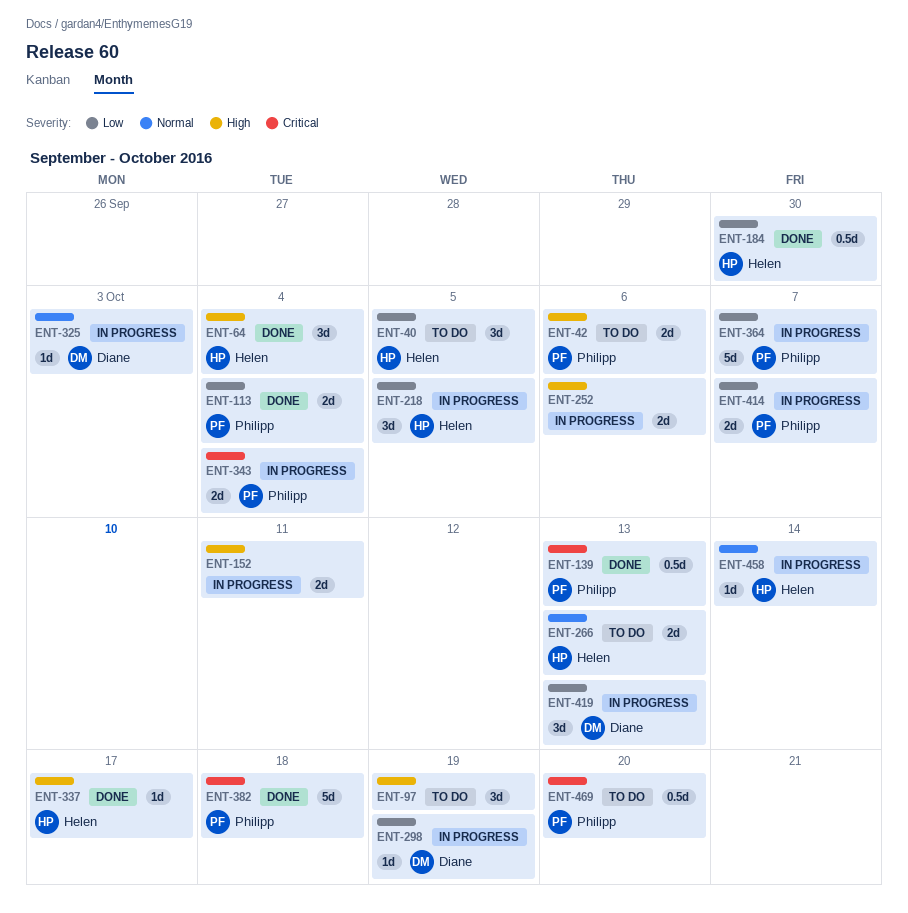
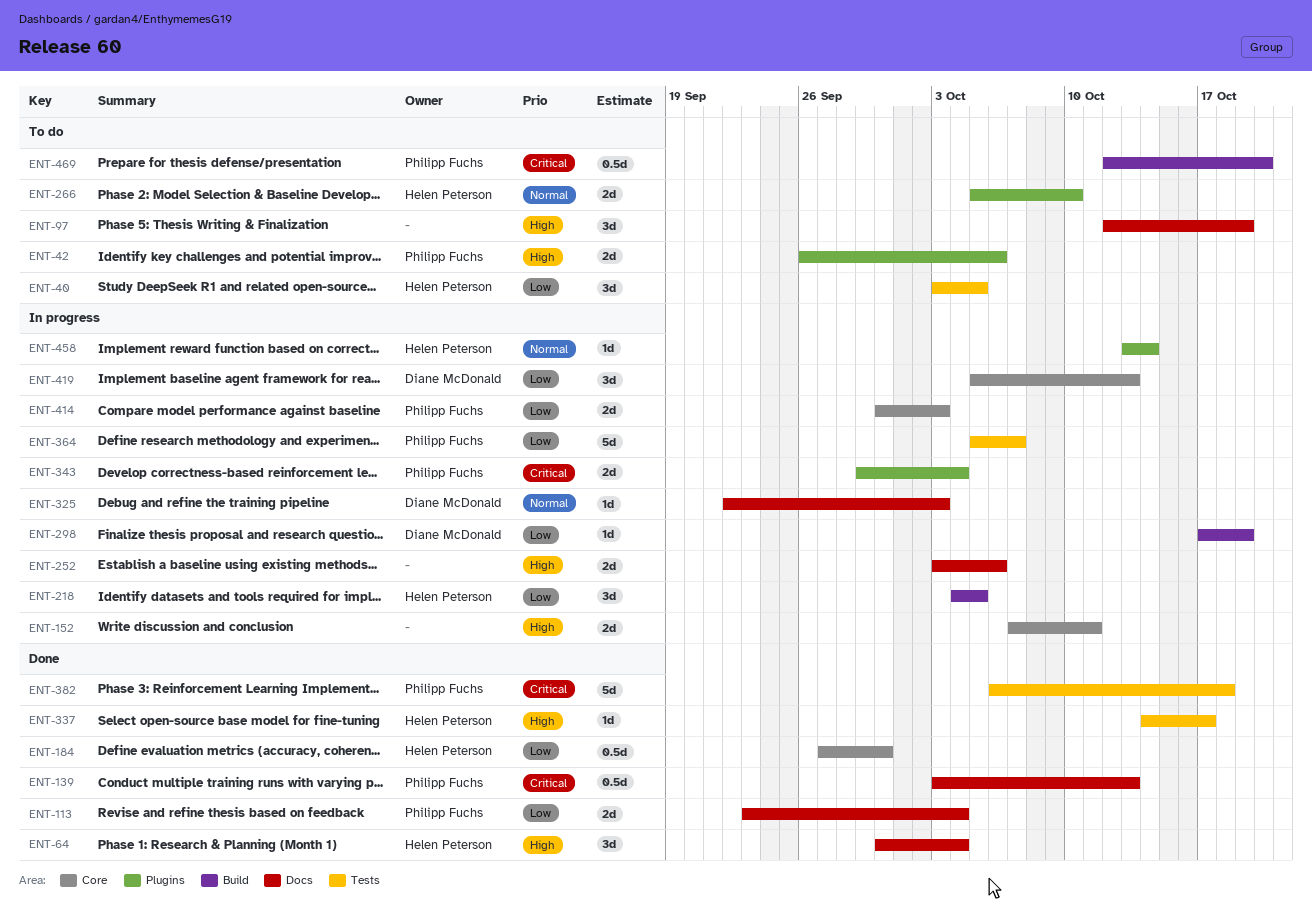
ENT-266, due: Oct 13 -> Oct 10
ENT-414, due: Oct 7 -> Oct 3

